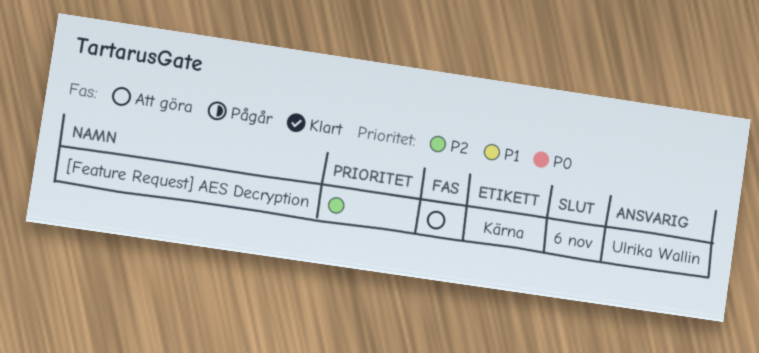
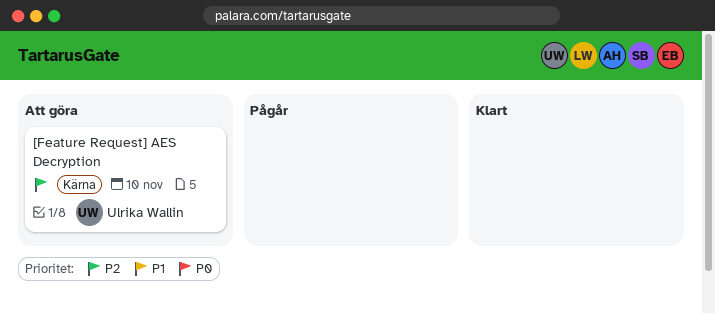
[Feature Request] AES Decryption, due: Nov 6 -> Nov 10

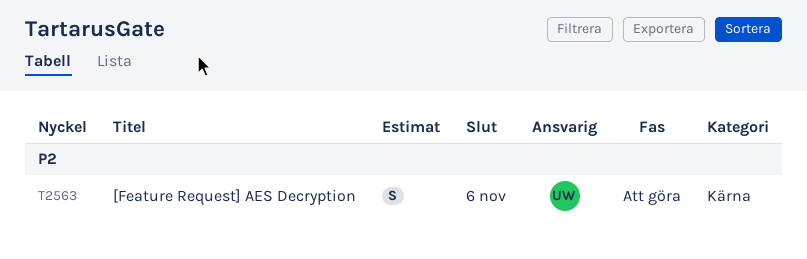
[Feature Request] AES Decryption, due: Nov 10 -> Nov 6

